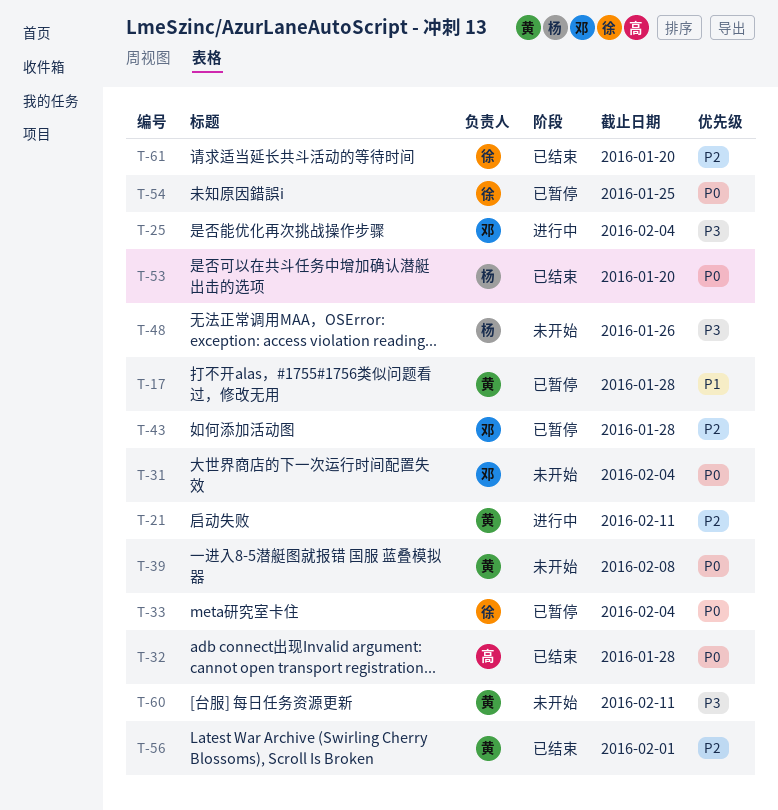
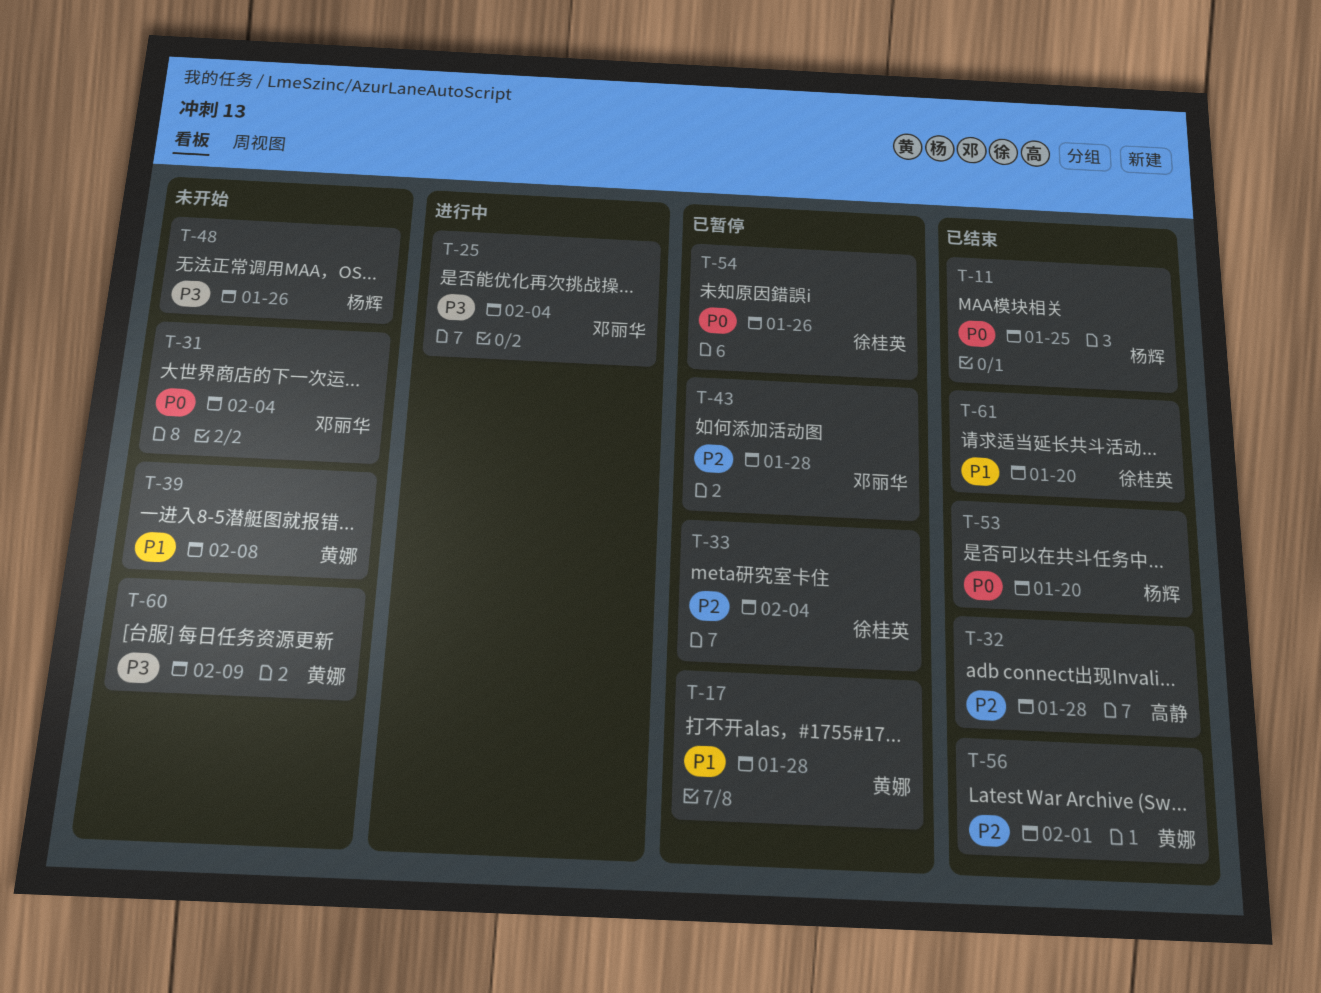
T-11: none -> present
T-21: present -> none
T-32, priority: P0 -> P2
T-33, priority: P0 -> P2
T-39, priority: P0 -> P1
T-54, due: Jan 25 -> Jan 26
T-60, due: Feb 11 -> Feb 9
T-61, priority: P2 -> P1

